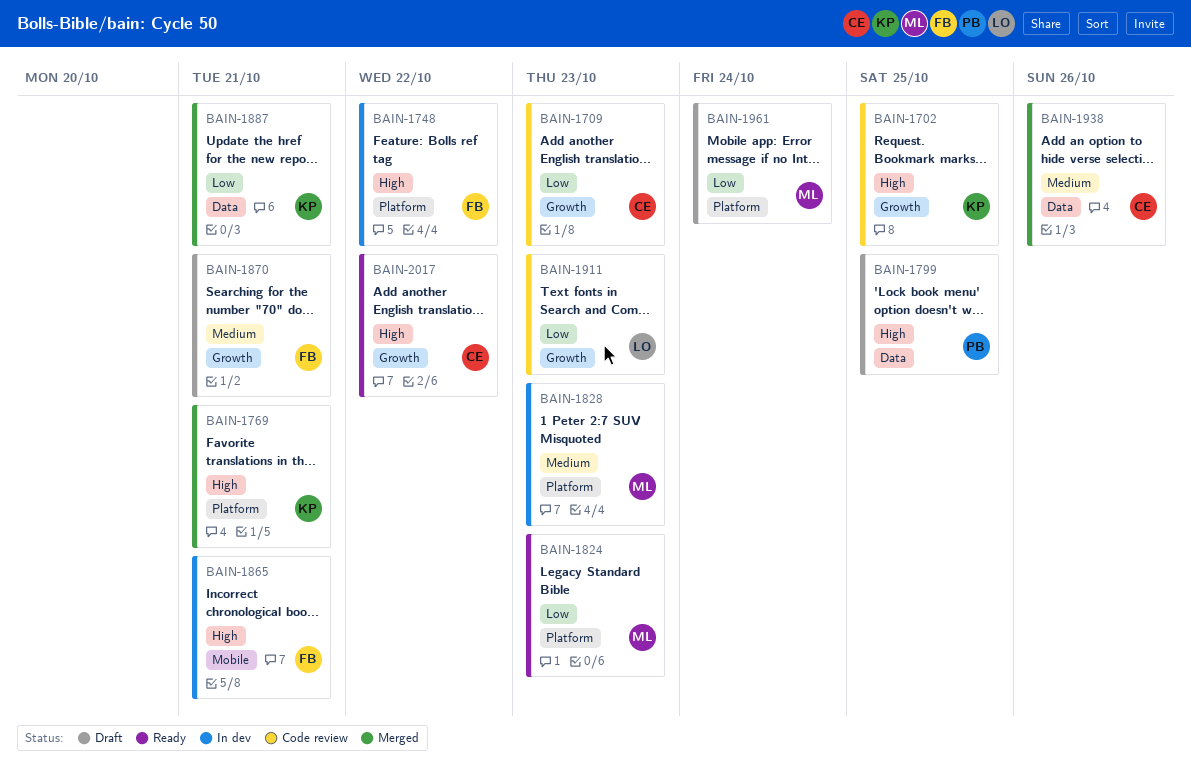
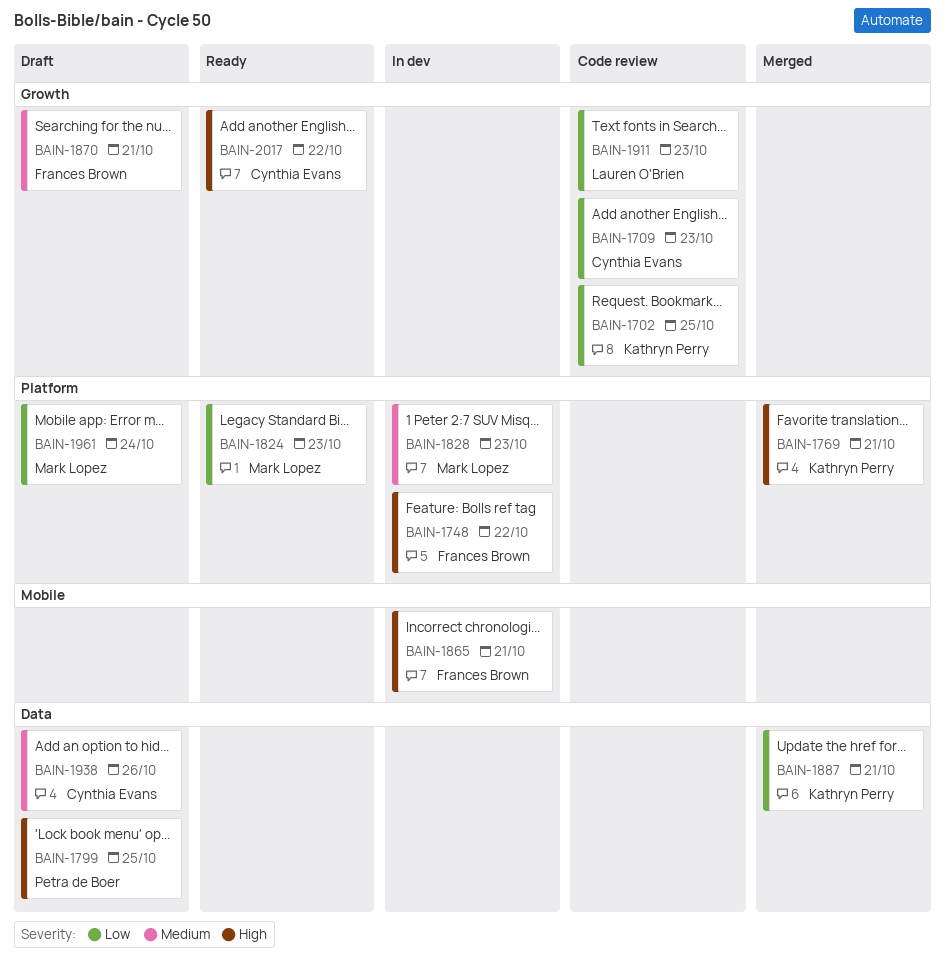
BAIN-1702, priority: High -> Low
BAIN-1938, status: Merged -> Draft

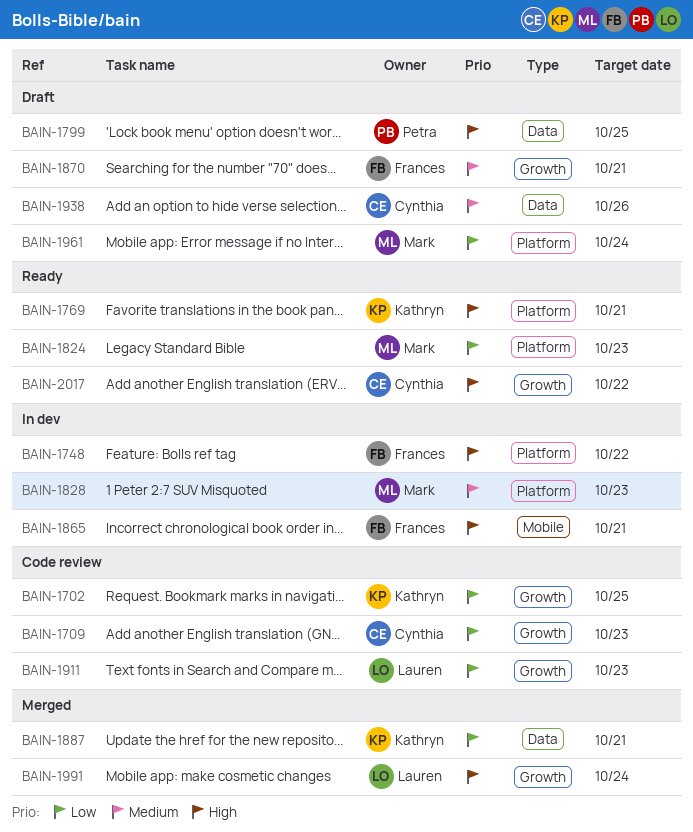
BAIN-1769, status: Merged -> Ready
BAIN-1991: none -> present

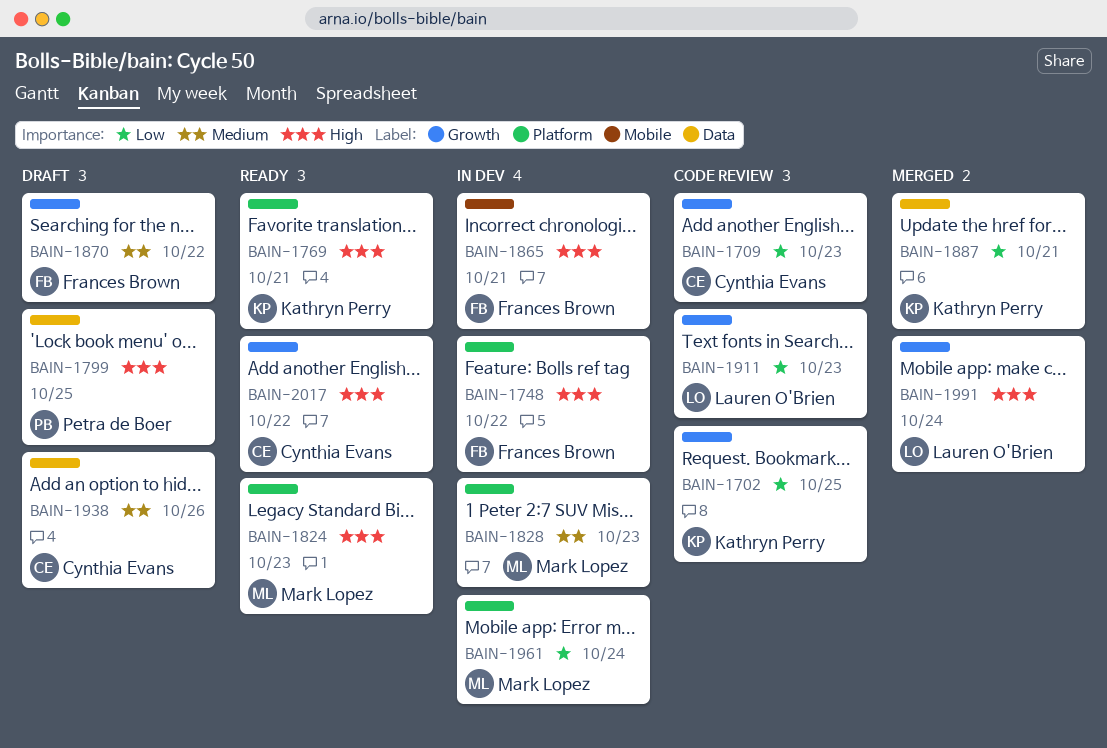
BAIN-1824, priority: Low -> High
BAIN-1870, due: Oct 21 -> Oct 22
BAIN-1961, status: Draft -> In dev

